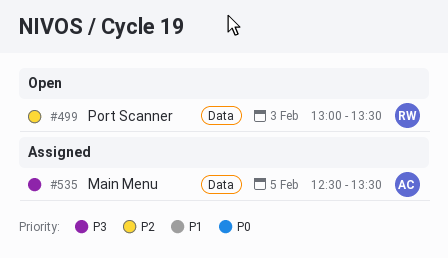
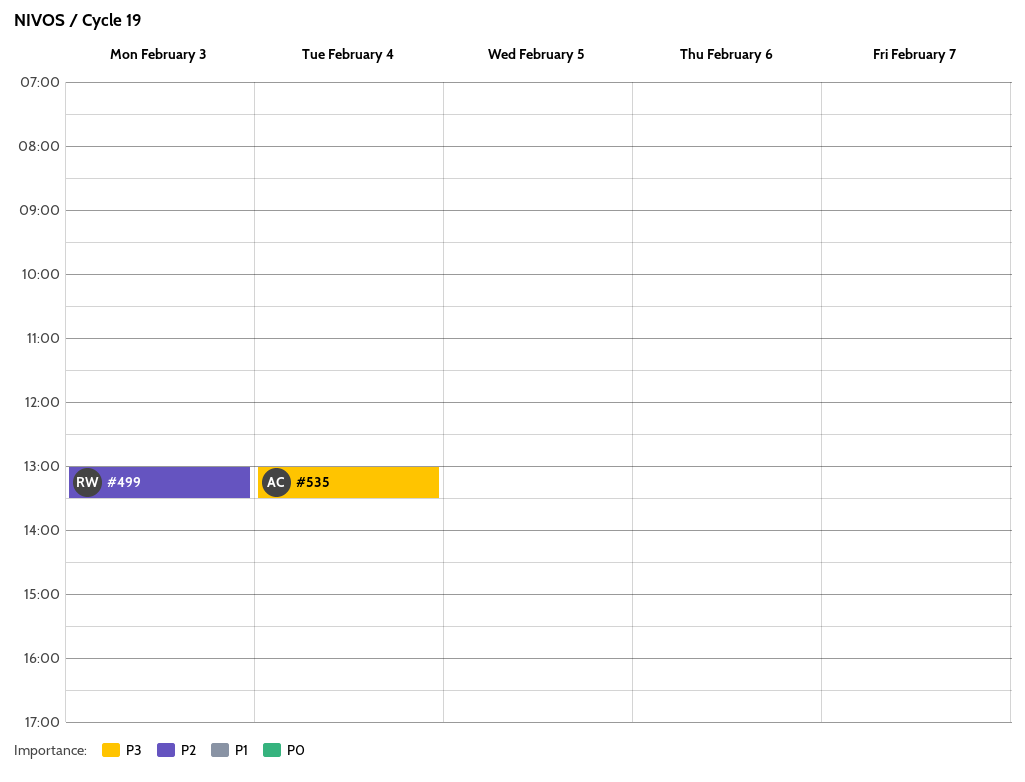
#535, day: Feb 5 -> Feb 4
#535, begins: 12:30 -> 13:00

